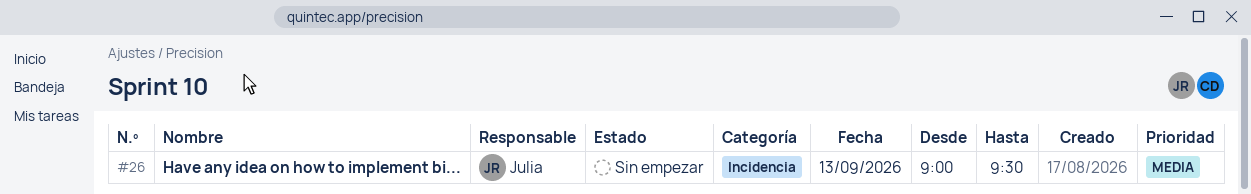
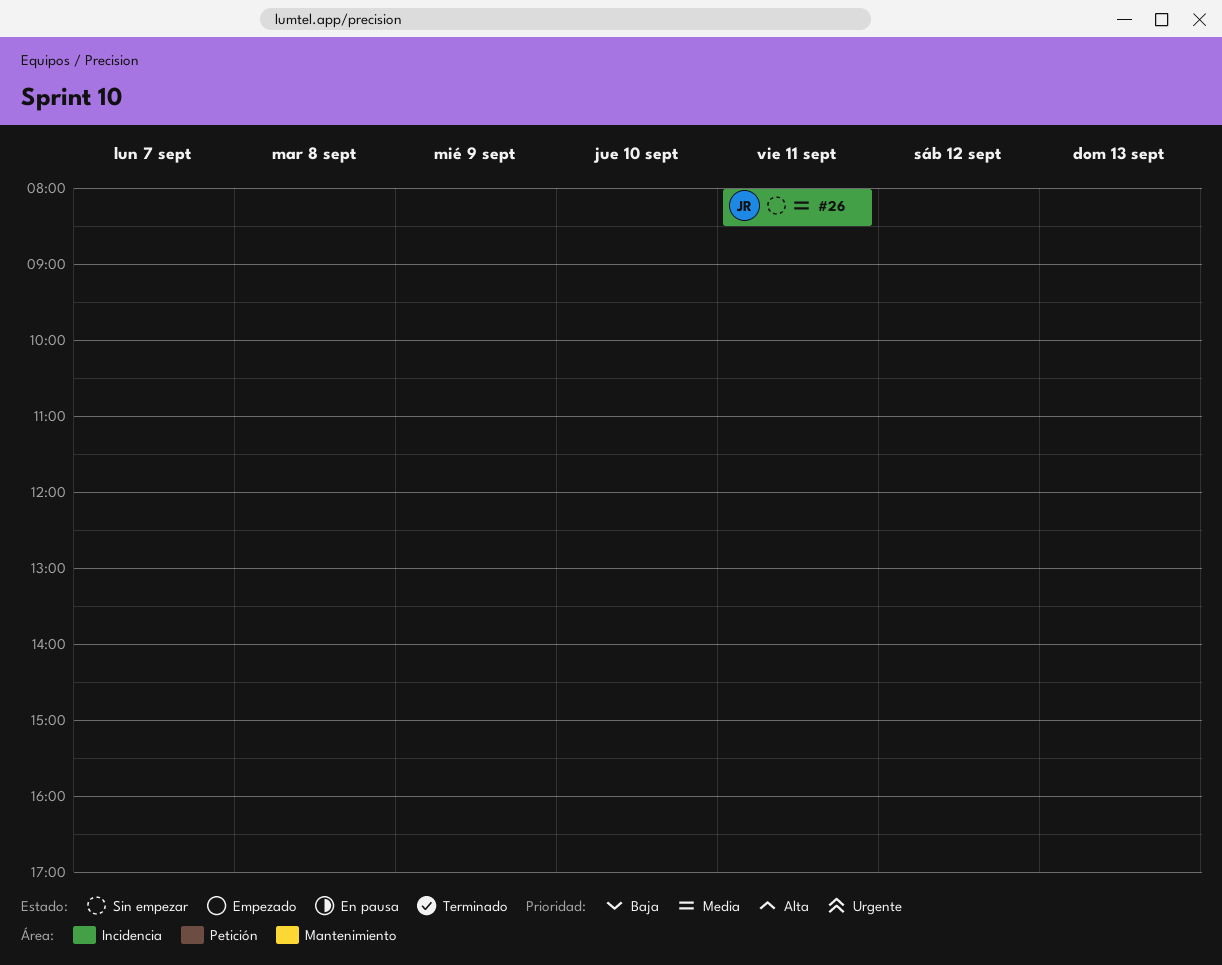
#26, day: Sep 13 -> Sep 11
#26, begins: 09:00 -> 08:00
#26, ends: 09:30 -> 08:30

